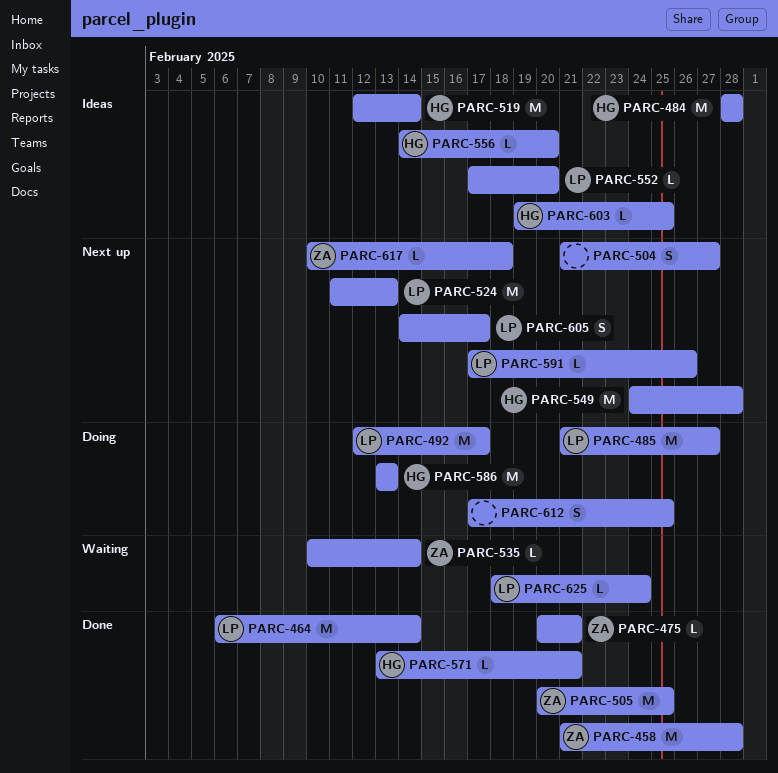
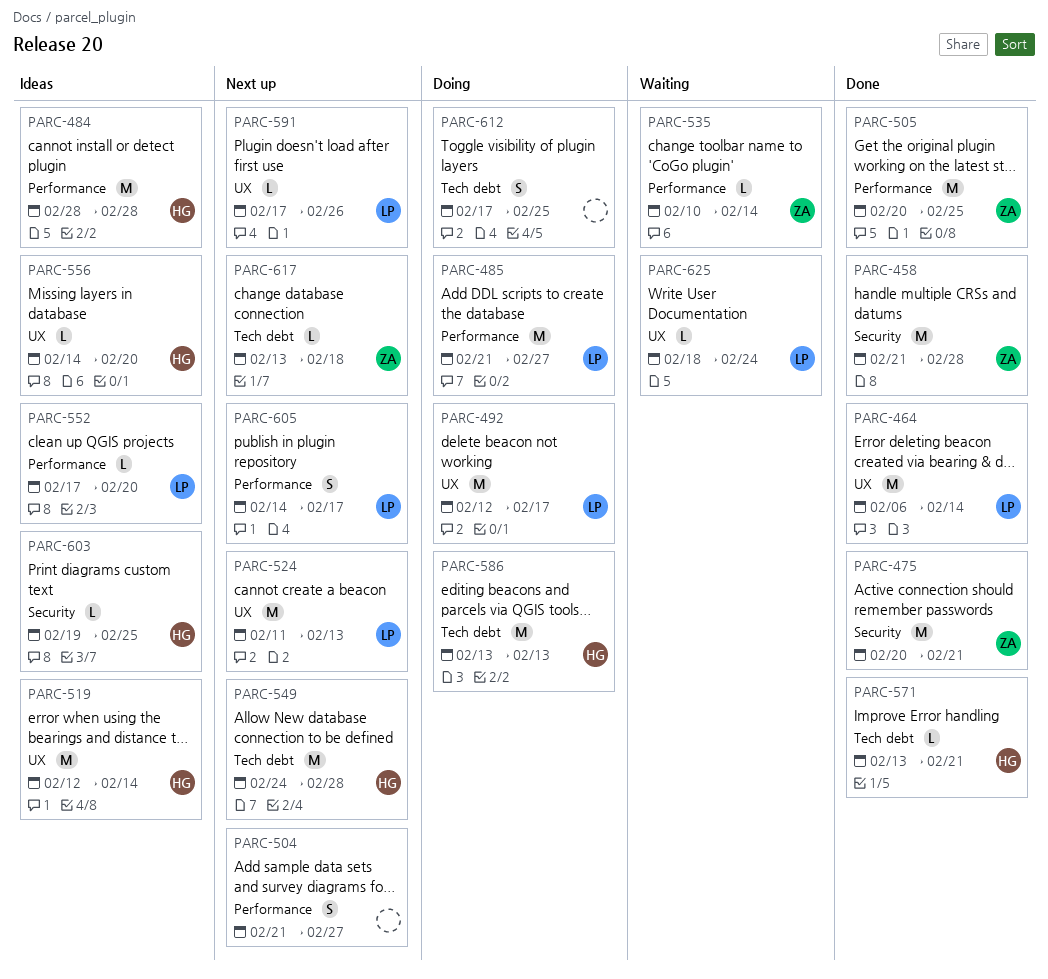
PARC-475, estimate: L -> M
PARC-617, start: Feb 10 -> Feb 13

